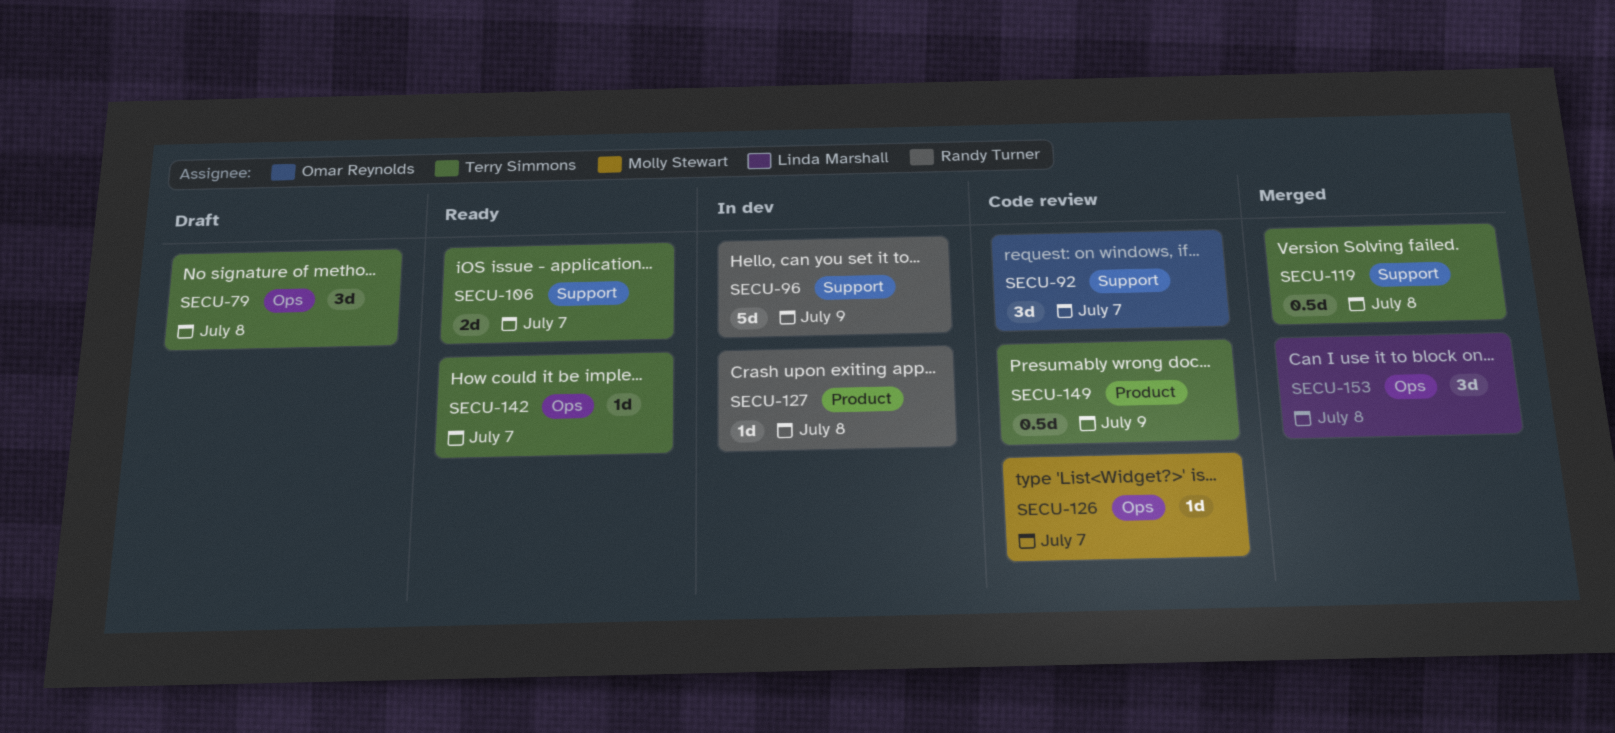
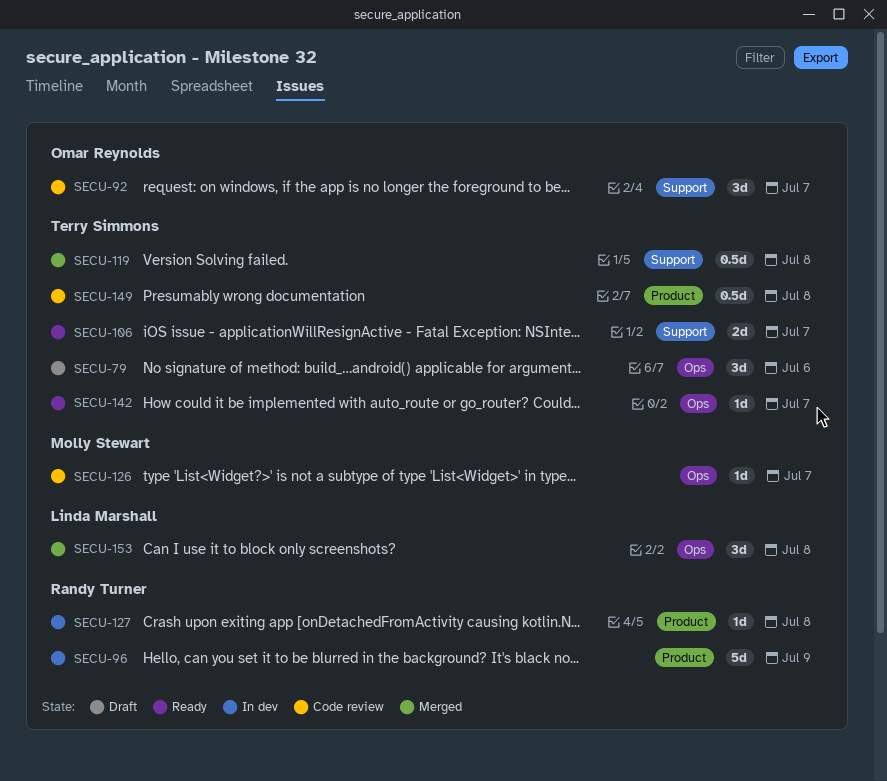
SECU-79, due: Jul 8 -> Jul 6
SECU-96, label: Support -> Product
SECU-149, due: Jul 9 -> Jul 8

